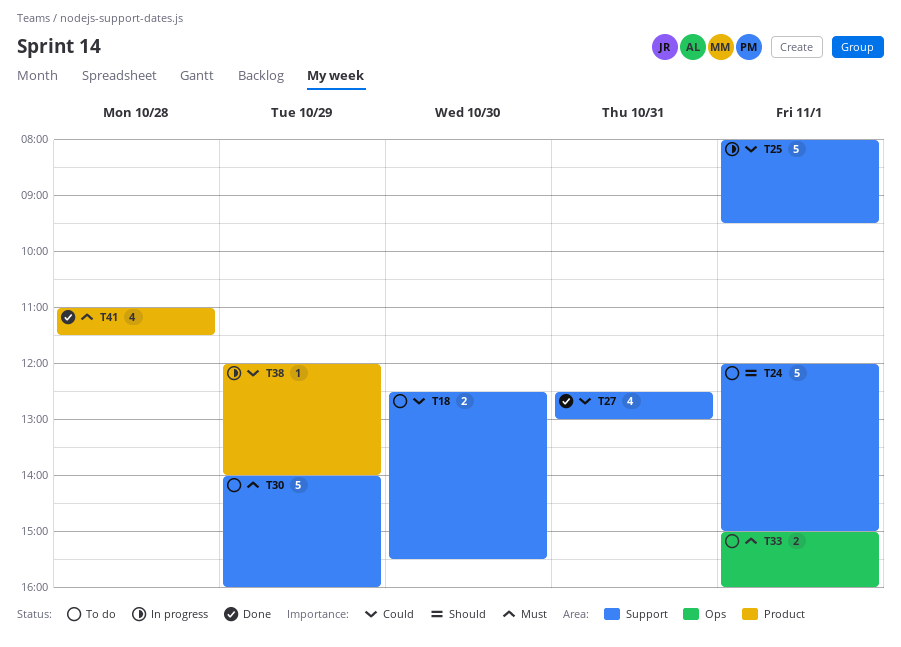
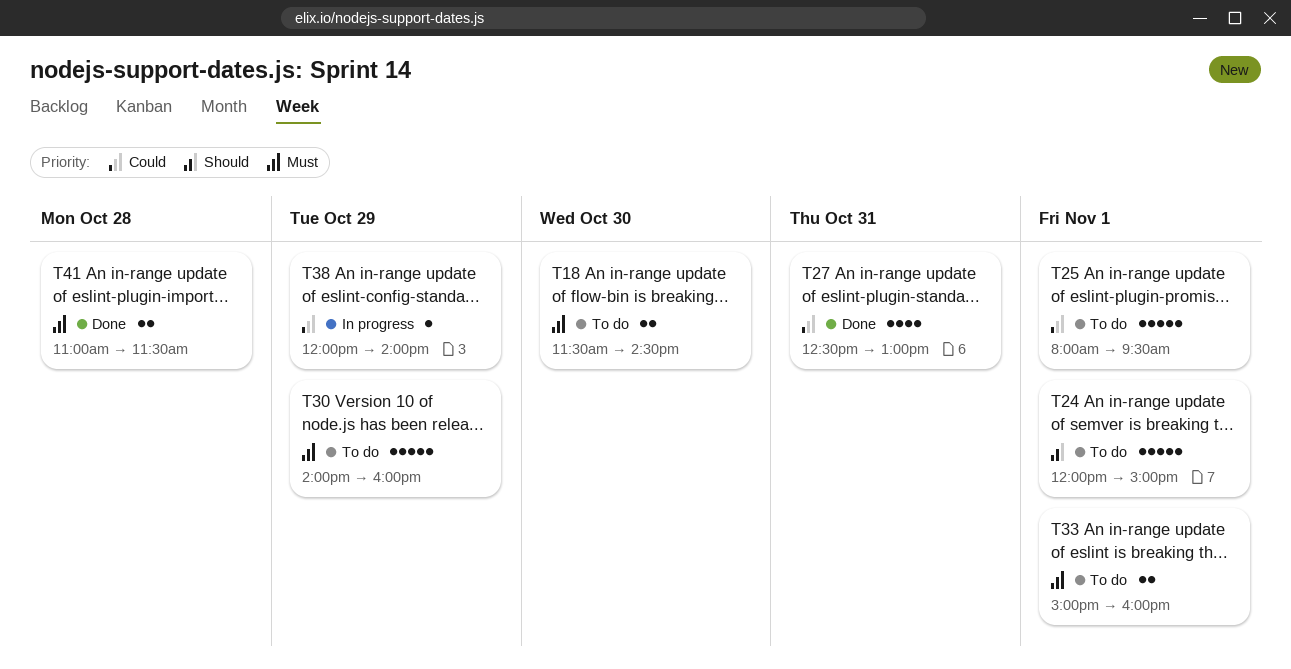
T18, priority: Could -> Must
T18, begins: 12:30 -> 11:30
T18, ends: 15:30 -> 14:30
T25, status: In progress -> To do
T41, estimate: 4 -> 2

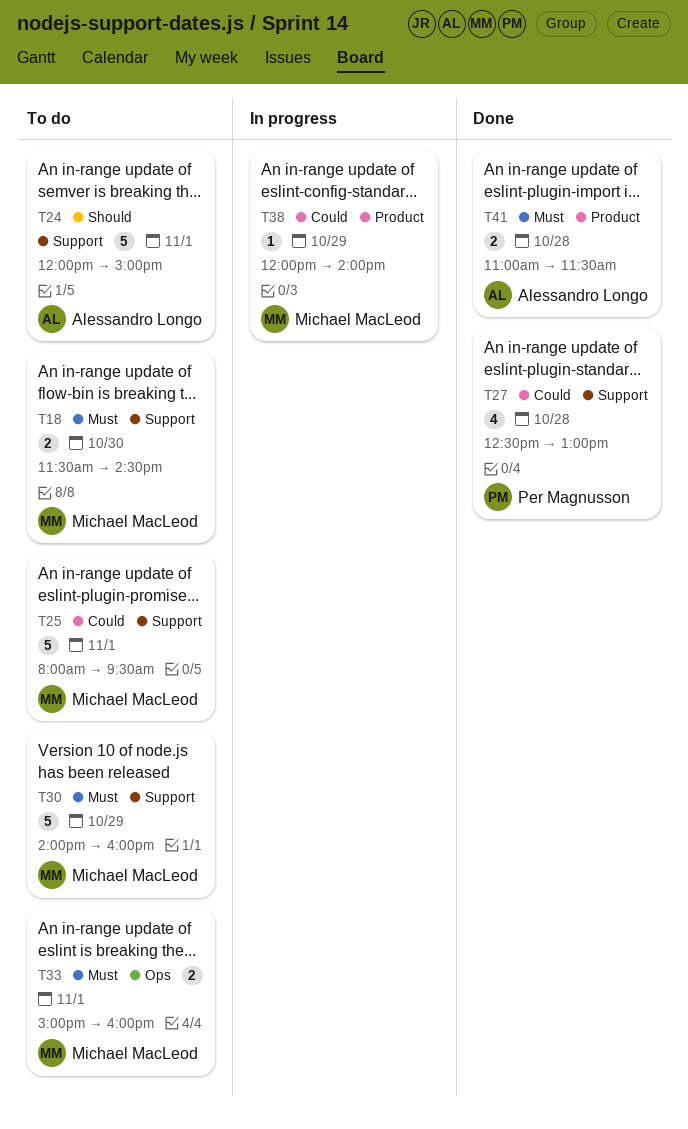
T27, day: Oct 31 -> Oct 28

